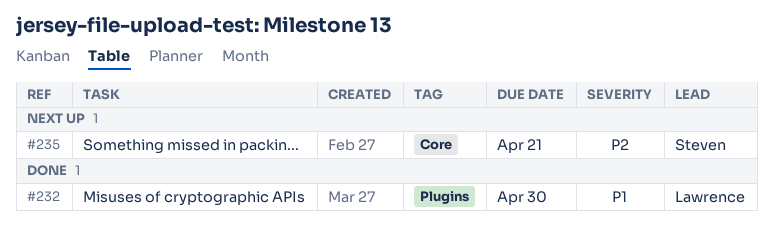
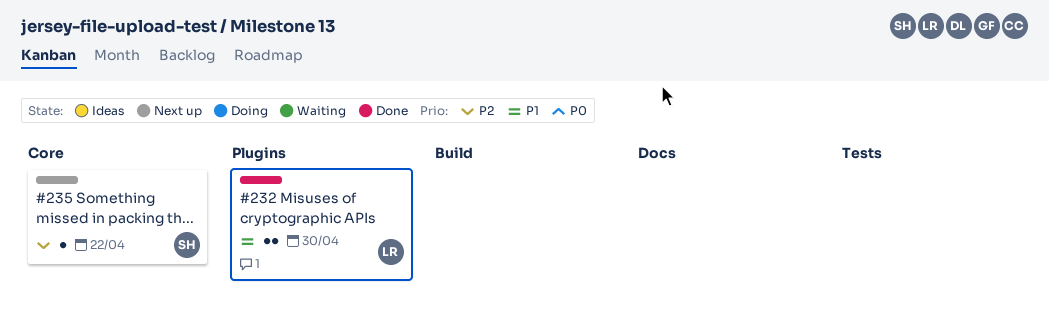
#235, due: Apr 21 -> Apr 22

